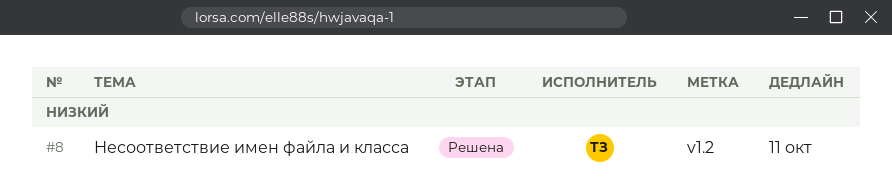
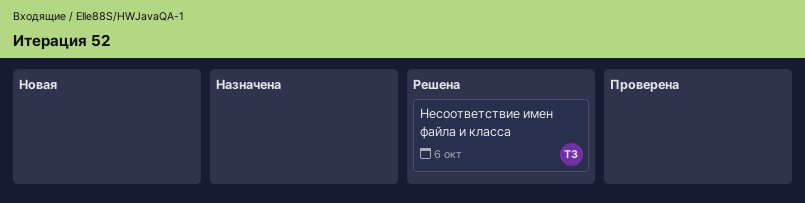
Несоответствие имен файла и класса, due: Oct 11 -> Oct 6

